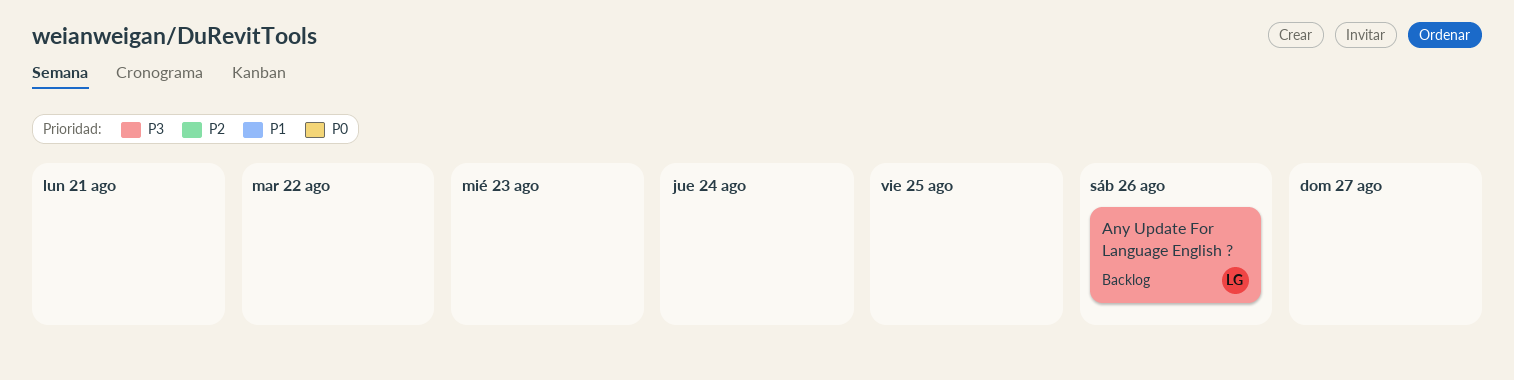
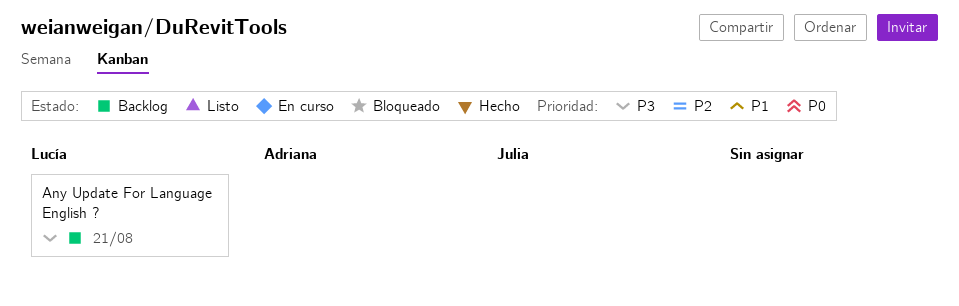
Any Update For Language English ?, due: Aug 26 -> Aug 21

